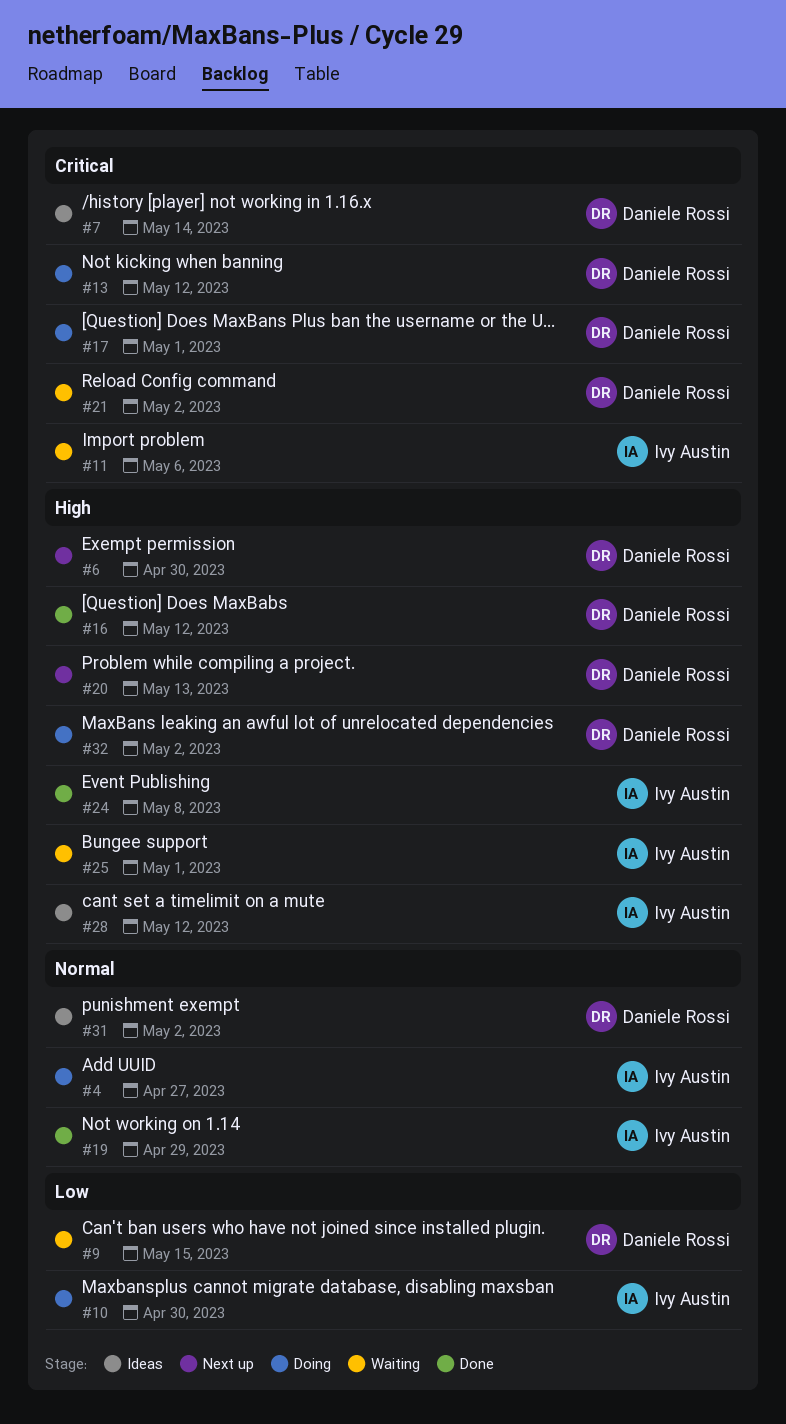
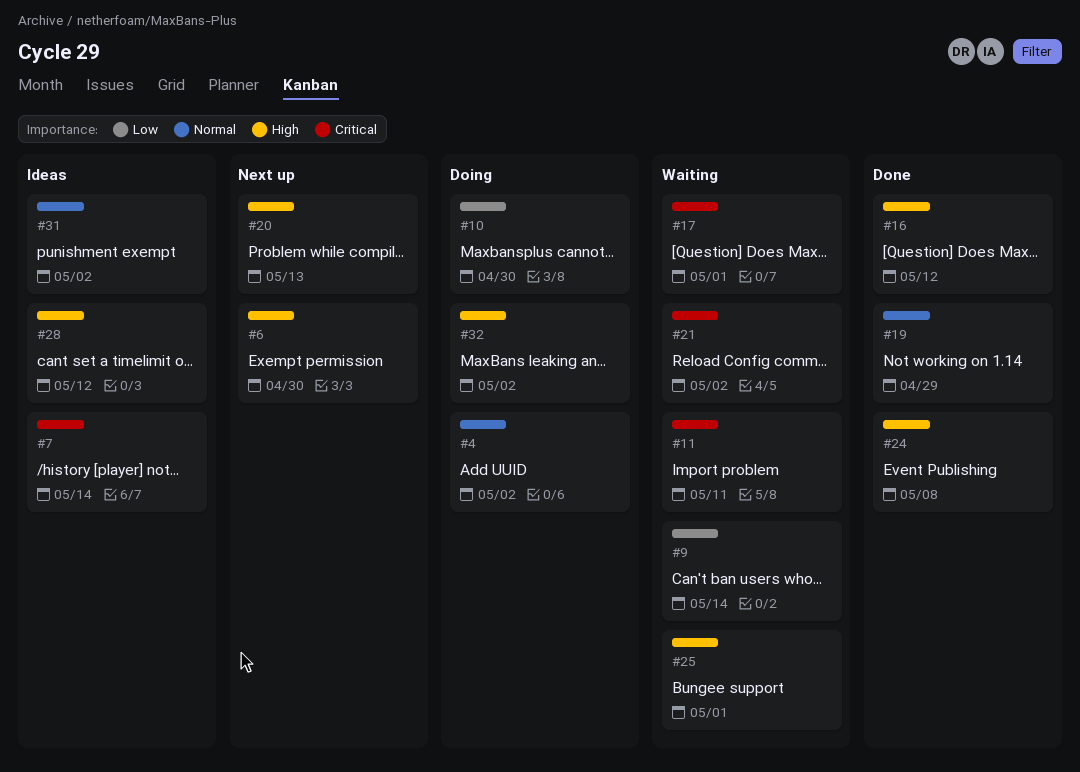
#4, due: Apr 27 -> May 2
#9, due: May 15 -> May 14
#11, due: May 6 -> May 11
#13: present -> none
#17, status: Doing -> Waiting

